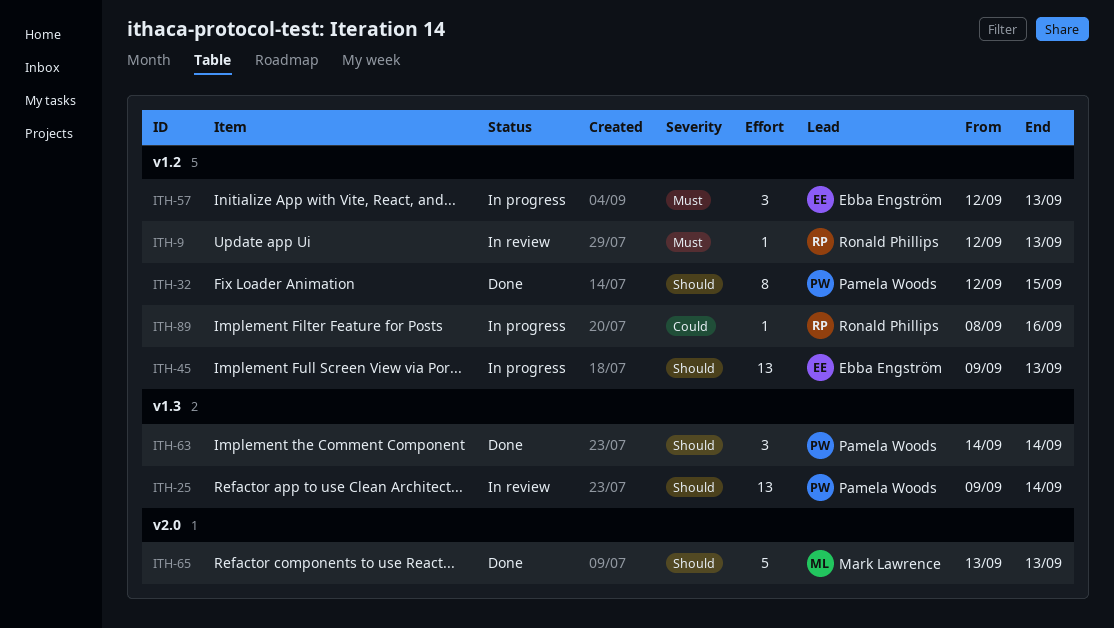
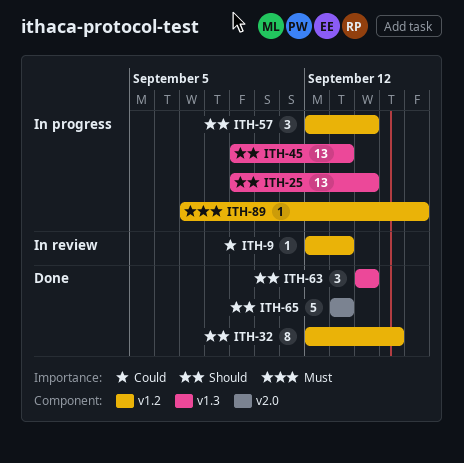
ITH-9, priority: Must -> Could
ITH-25, status: In review -> In progress
ITH-45, label: v1.2 -> v1.3
ITH-57, priority: Must -> Should
ITH-57, due: Sep 13 -> Sep 14
ITH-89, priority: Could -> Must
ITH-89, start: Sep 8 -> Sep 7

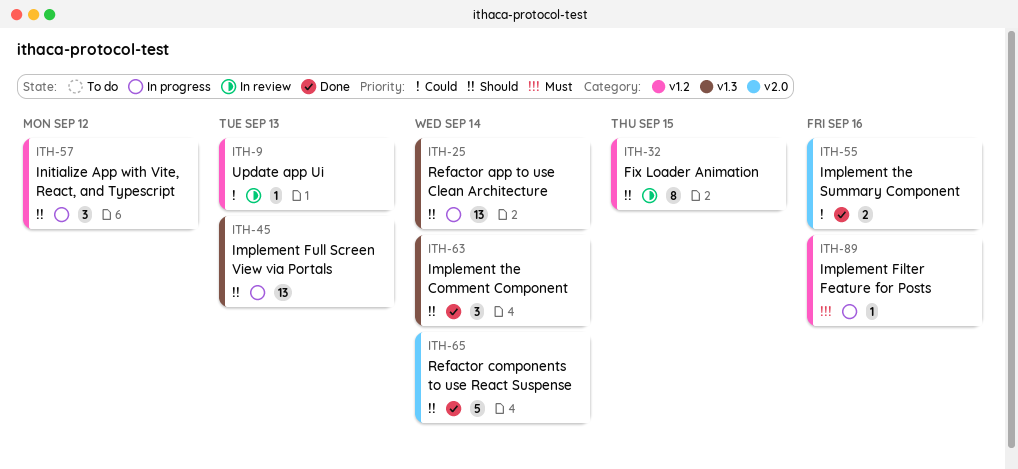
ITH-32, status: Done -> In review
ITH-55: none -> present
ITH-57, due: Sep 14 -> Sep 12
ITH-65, due: Sep 13 -> Sep 14

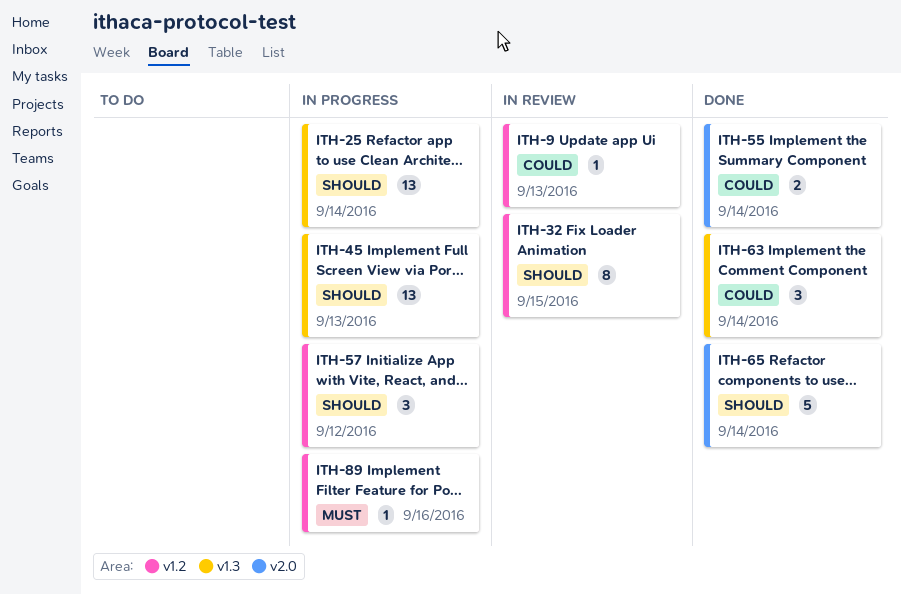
ITH-55, due: Sep 16 -> Sep 14
ITH-63, priority: Should -> Could

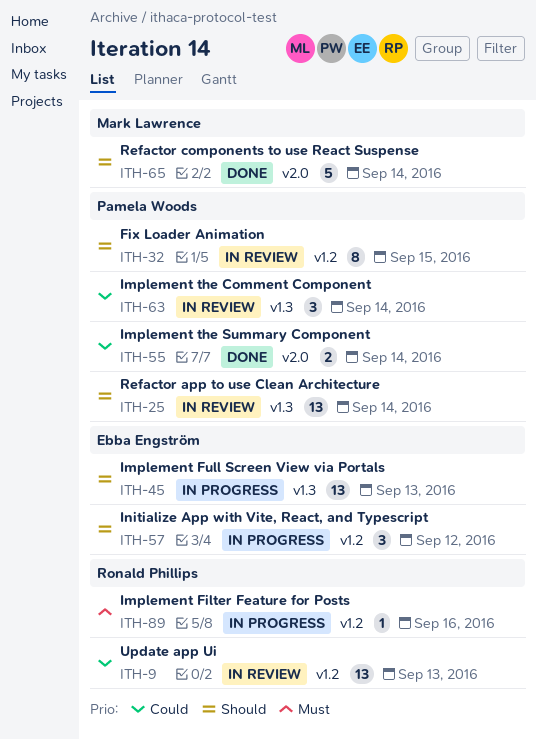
ITH-9, estimate: 1 -> 13
ITH-25, status: In progress -> In review
ITH-63, status: Done -> In review

